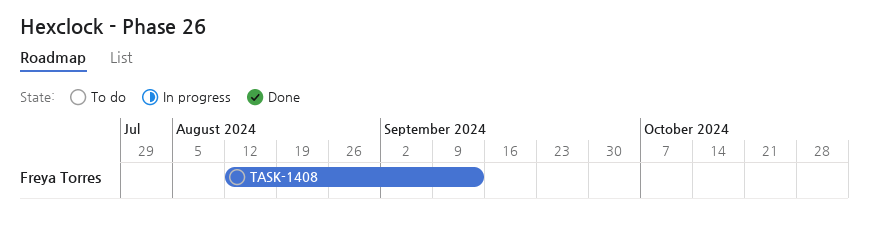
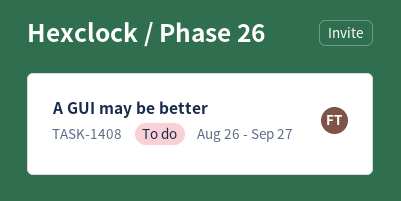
TASK-1408, start: Aug 12 -> Aug 26
TASK-1408, due: Sep 13 -> Sep 27

